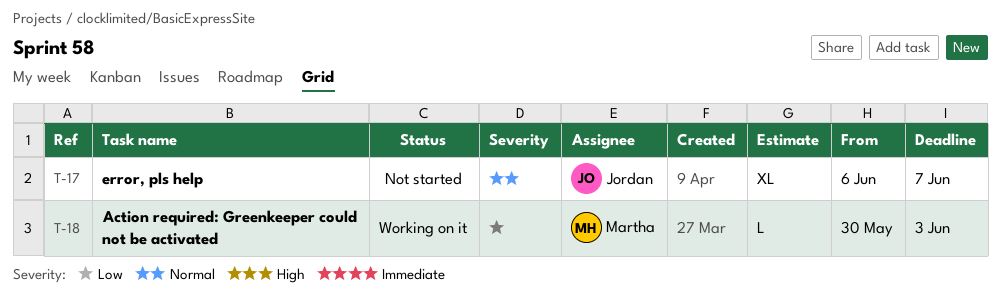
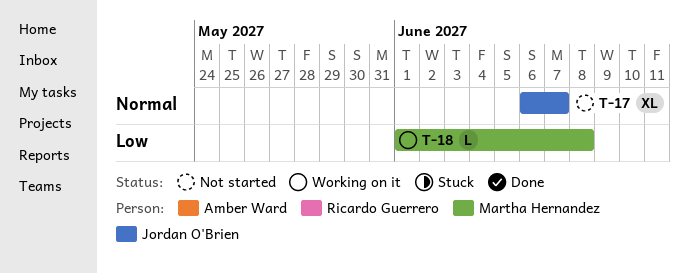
T-18, start: May 30 -> Jun 1
T-18, due: Jun 3 -> Jun 8

